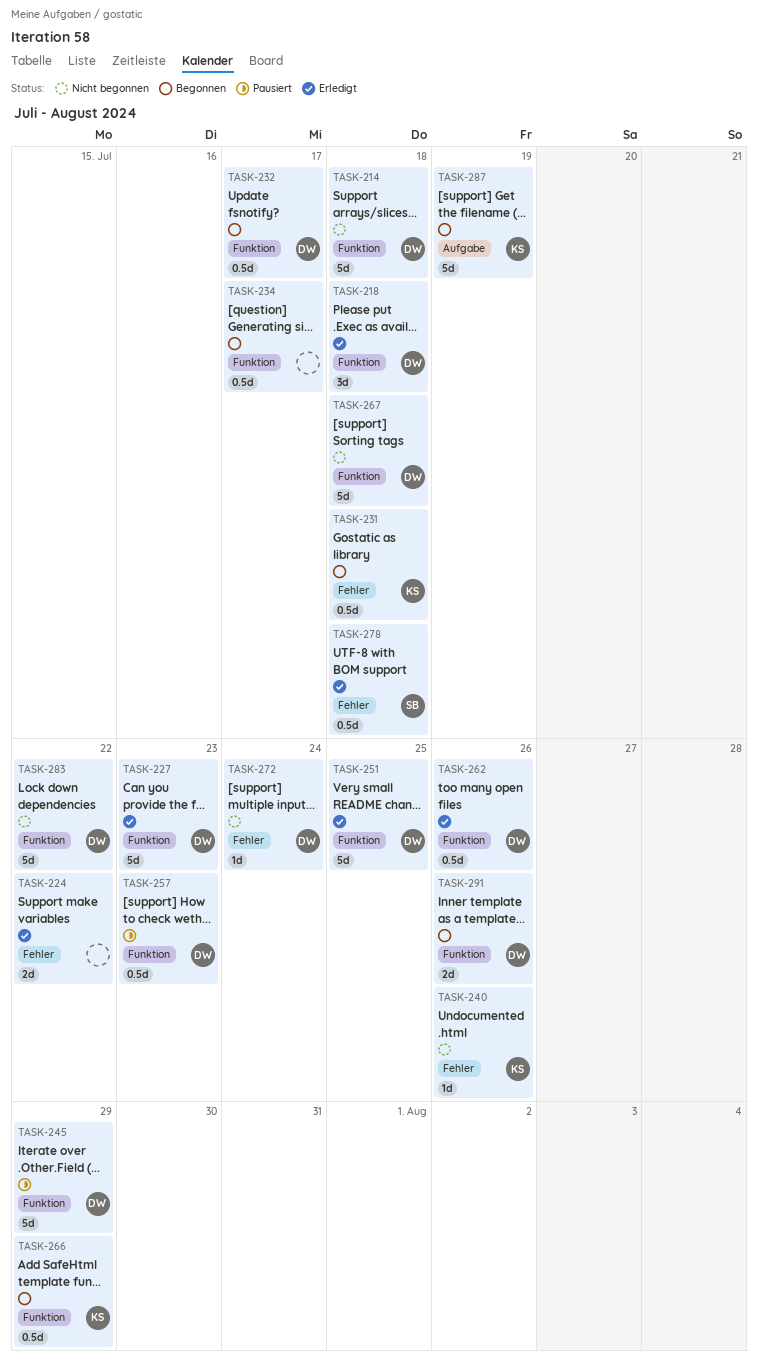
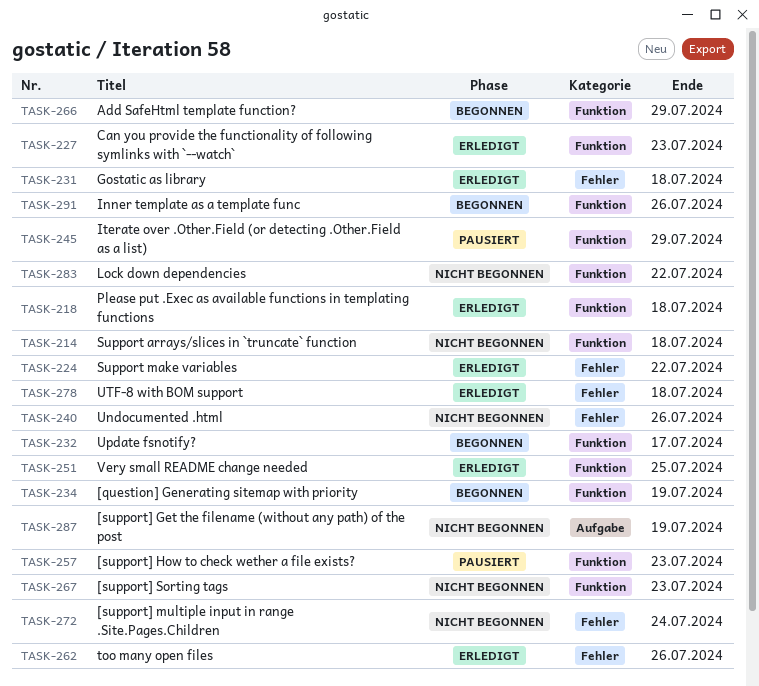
TASK-231, status: Begonnen -> Erledigt
TASK-234, due: Jul 17 -> Jul 19
TASK-262, label: Funktion -> Fehler
TASK-267, due: Jul 18 -> Jul 23
TASK-287, status: Begonnen -> Nicht begonnen

